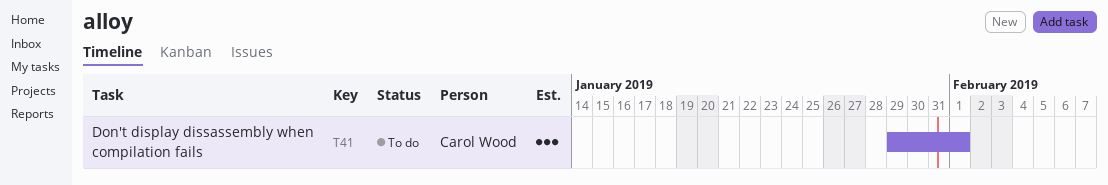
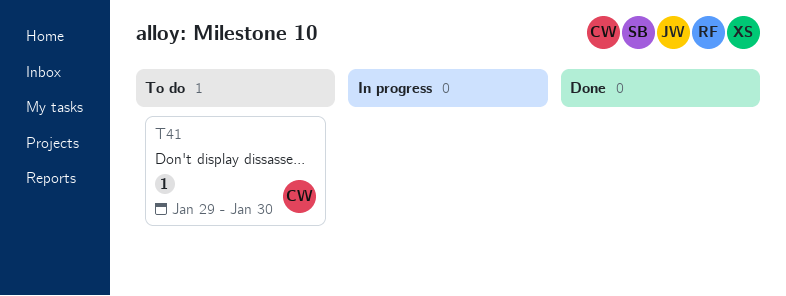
T41, estimate: 3 -> 1
T41, due: Feb 1 -> Jan 30

